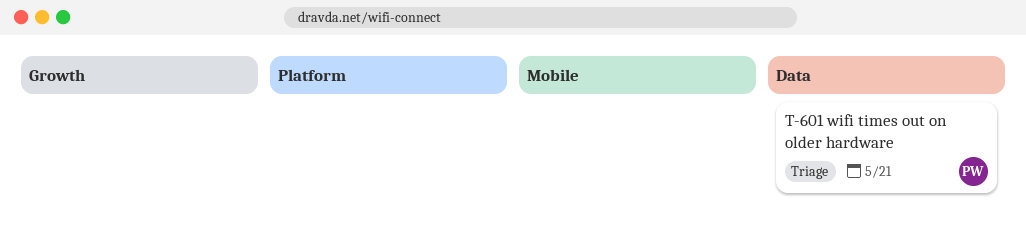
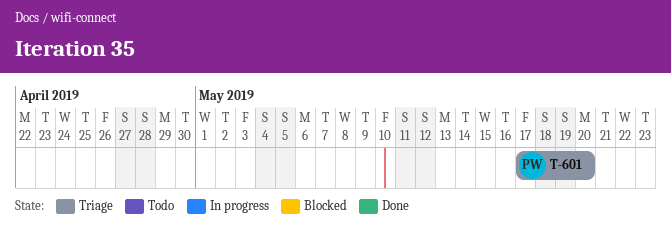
T-601, due: May 21 -> May 20

